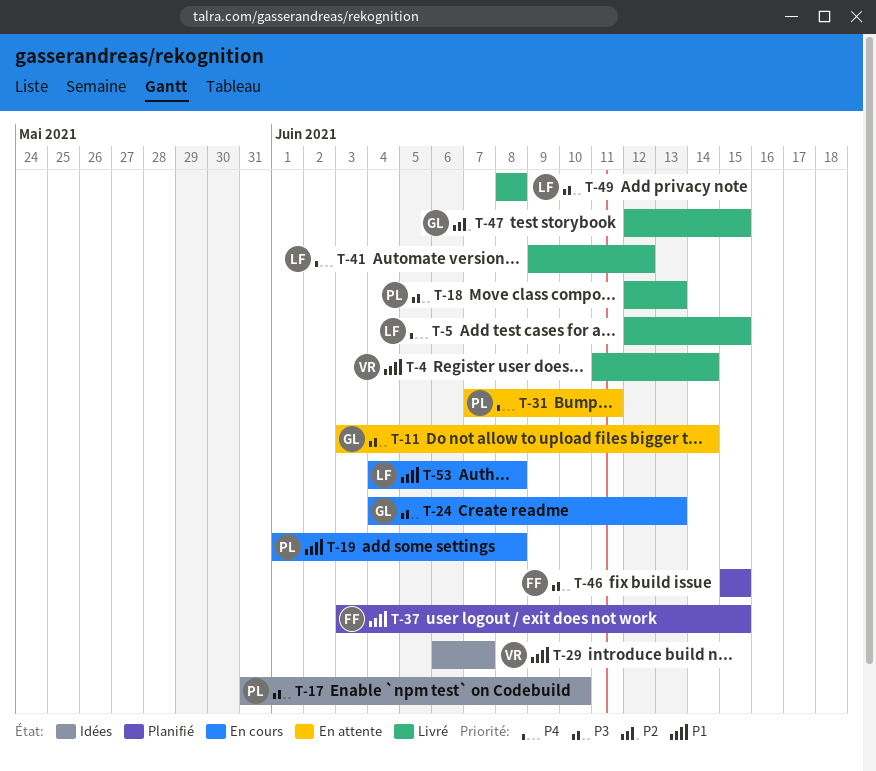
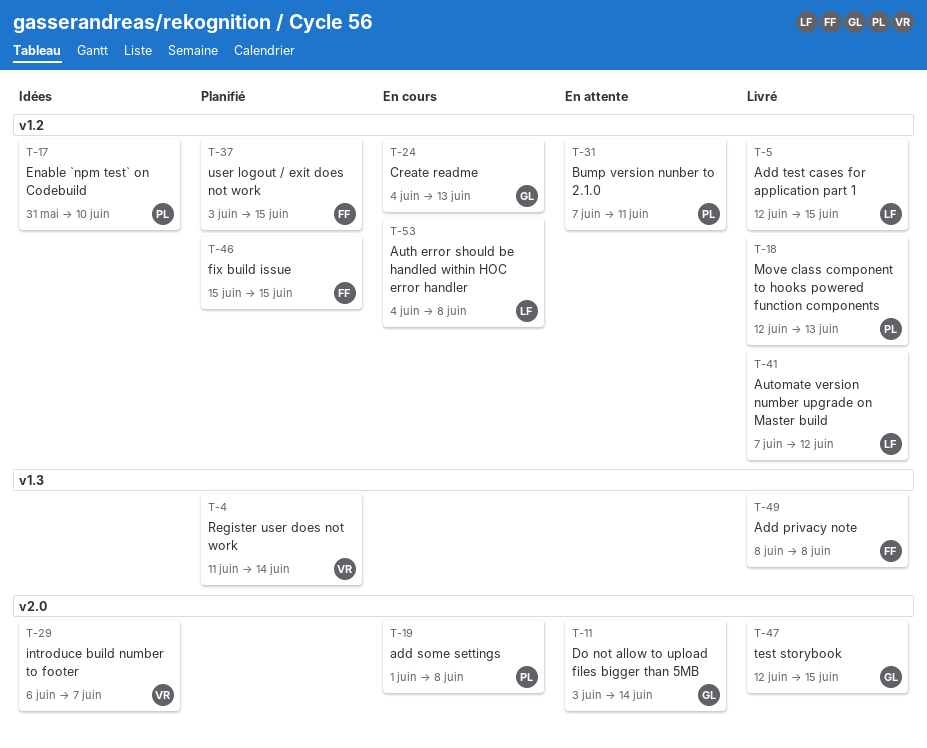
T-4, status: Livré -> Planifié
T-41, start: Jun 9 -> Jun 7
T-49, owner: LF -> FF

